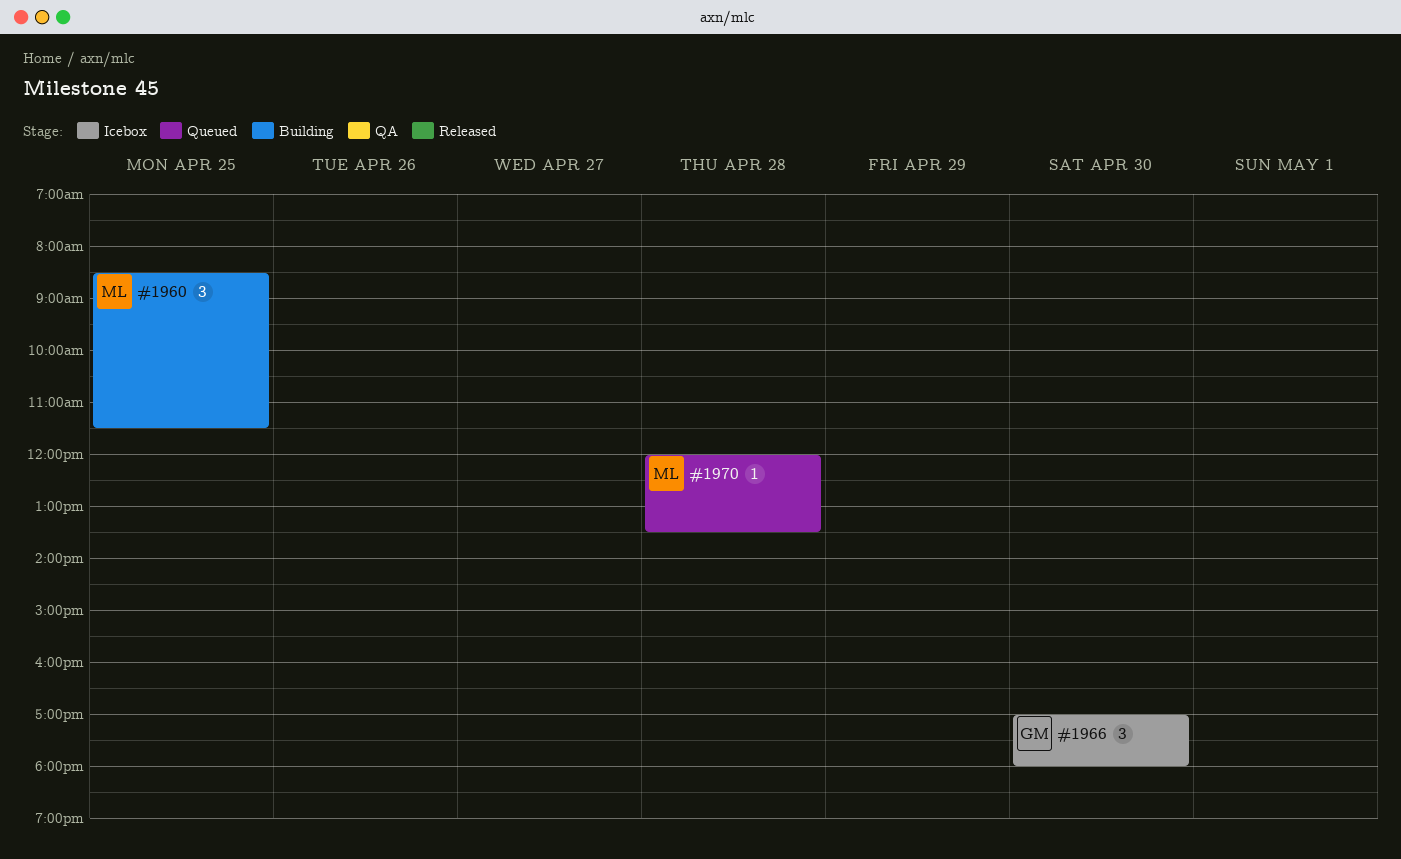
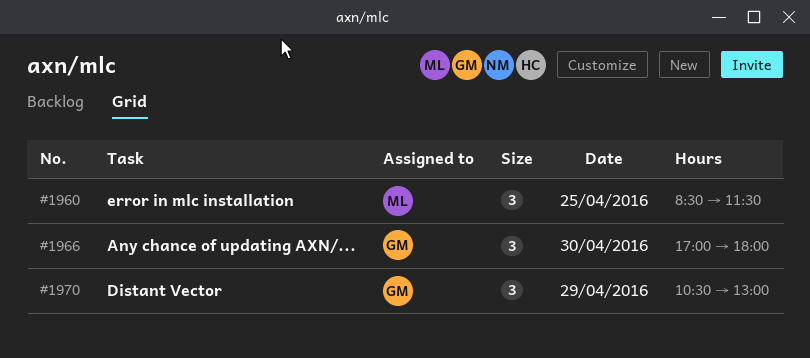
#1970, owner: ML -> GM
#1970, estimate: 1 -> 3
#1970, day: Apr 28 -> Apr 29
#1970, begins: 12:00 -> 10:30
#1970, ends: 13:30 -> 13:00

